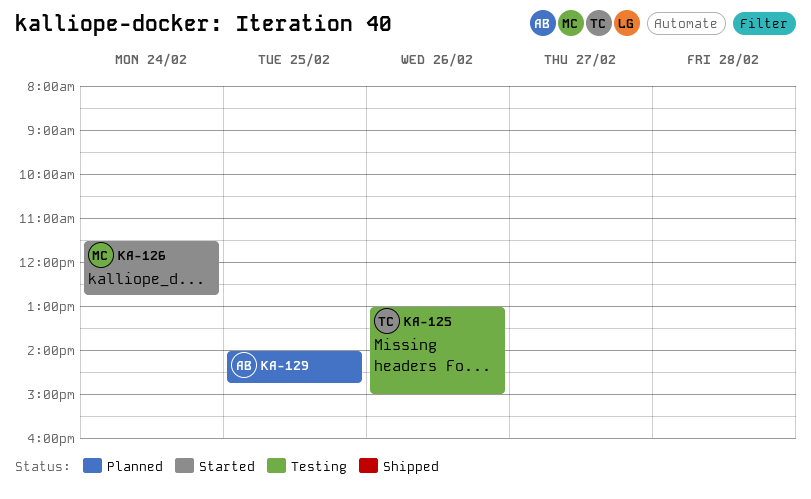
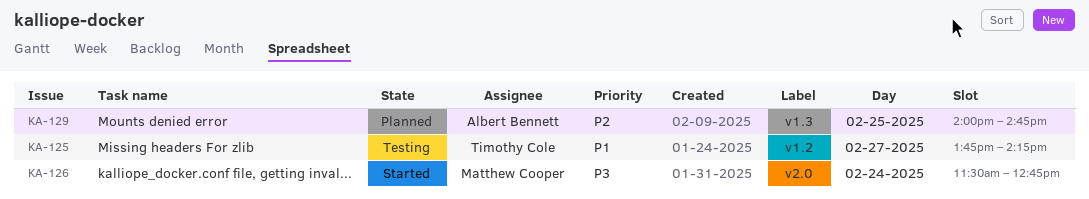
KA-125, day: Feb 26 -> Feb 27
KA-125, begins: 13:00 -> 13:45
KA-125, ends: 15:00 -> 14:15

